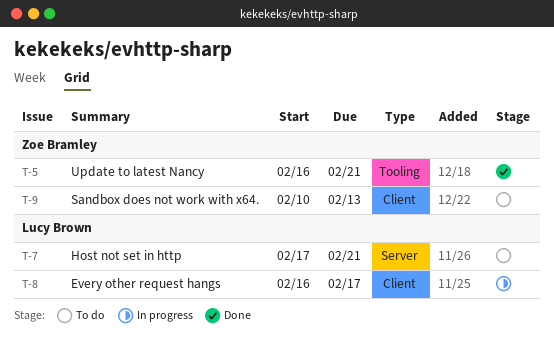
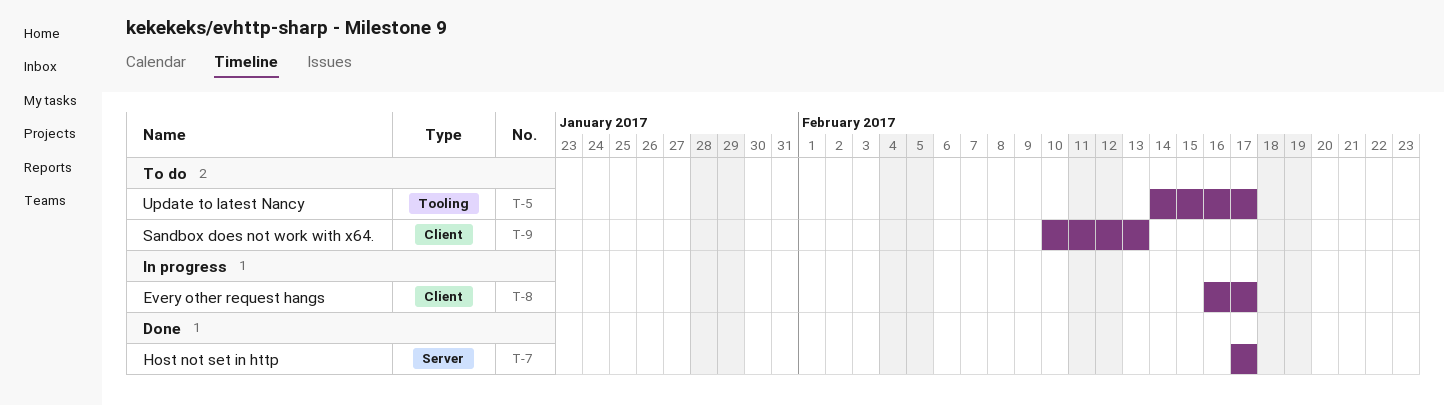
T-5, status: Done -> To do
T-5, start: Feb 16 -> Feb 14
T-5, due: Feb 21 -> Feb 17
T-7, status: To do -> Done
T-7, due: Feb 21 -> Feb 17

